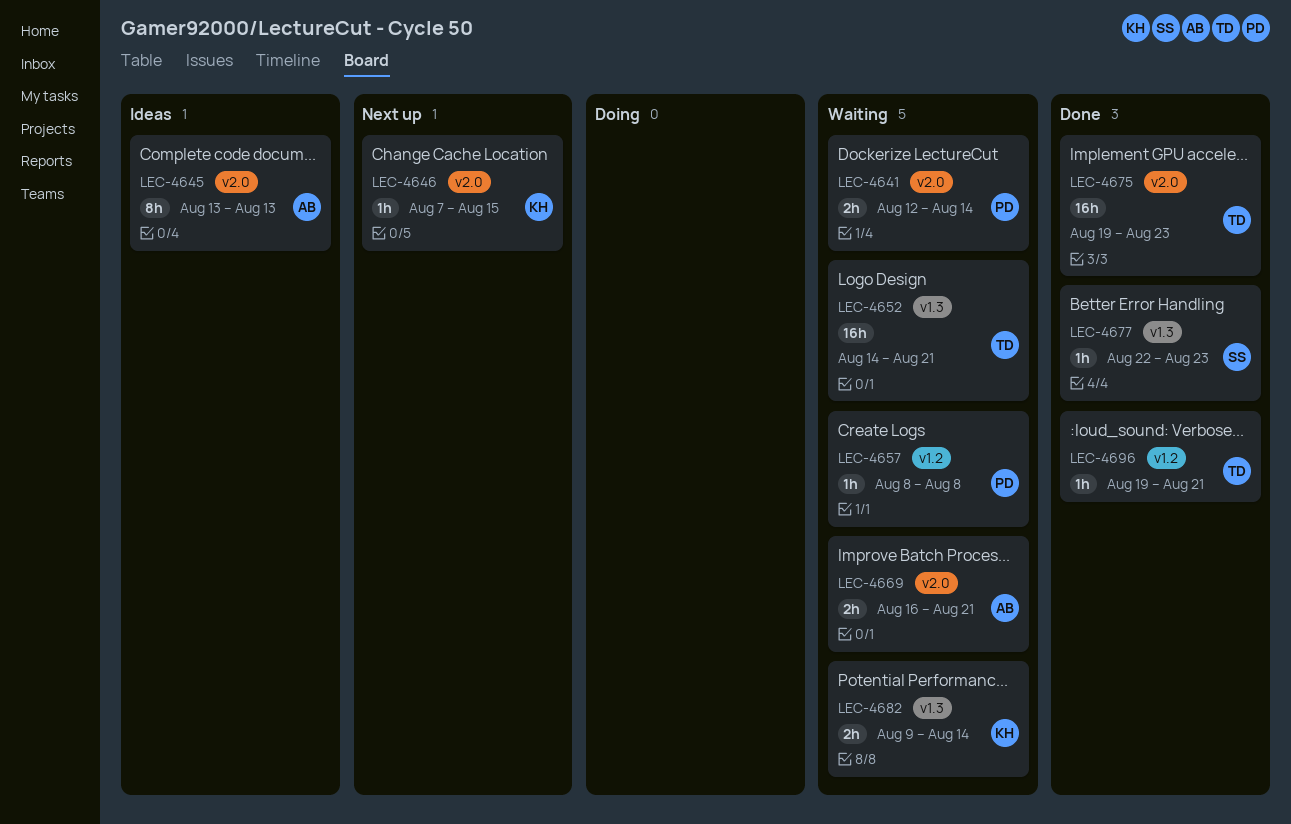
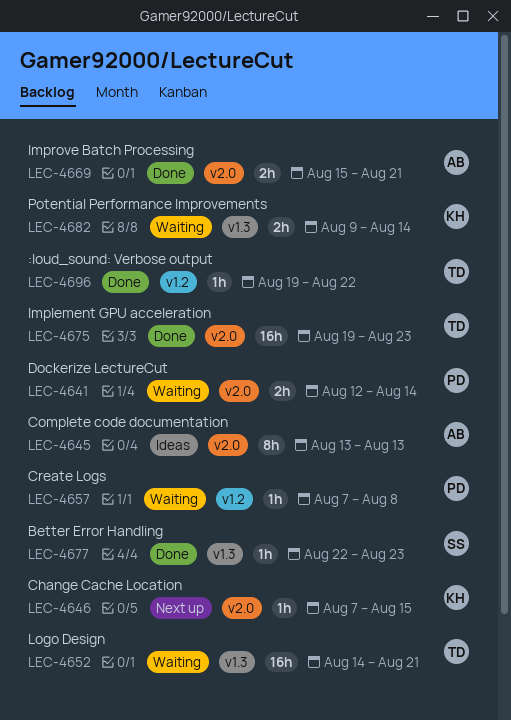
LEC-4657, start: Aug 8 -> Aug 7
LEC-4669, status: Waiting -> Done
LEC-4669, start: Aug 16 -> Aug 15
LEC-4696, due: Aug 21 -> Aug 22

